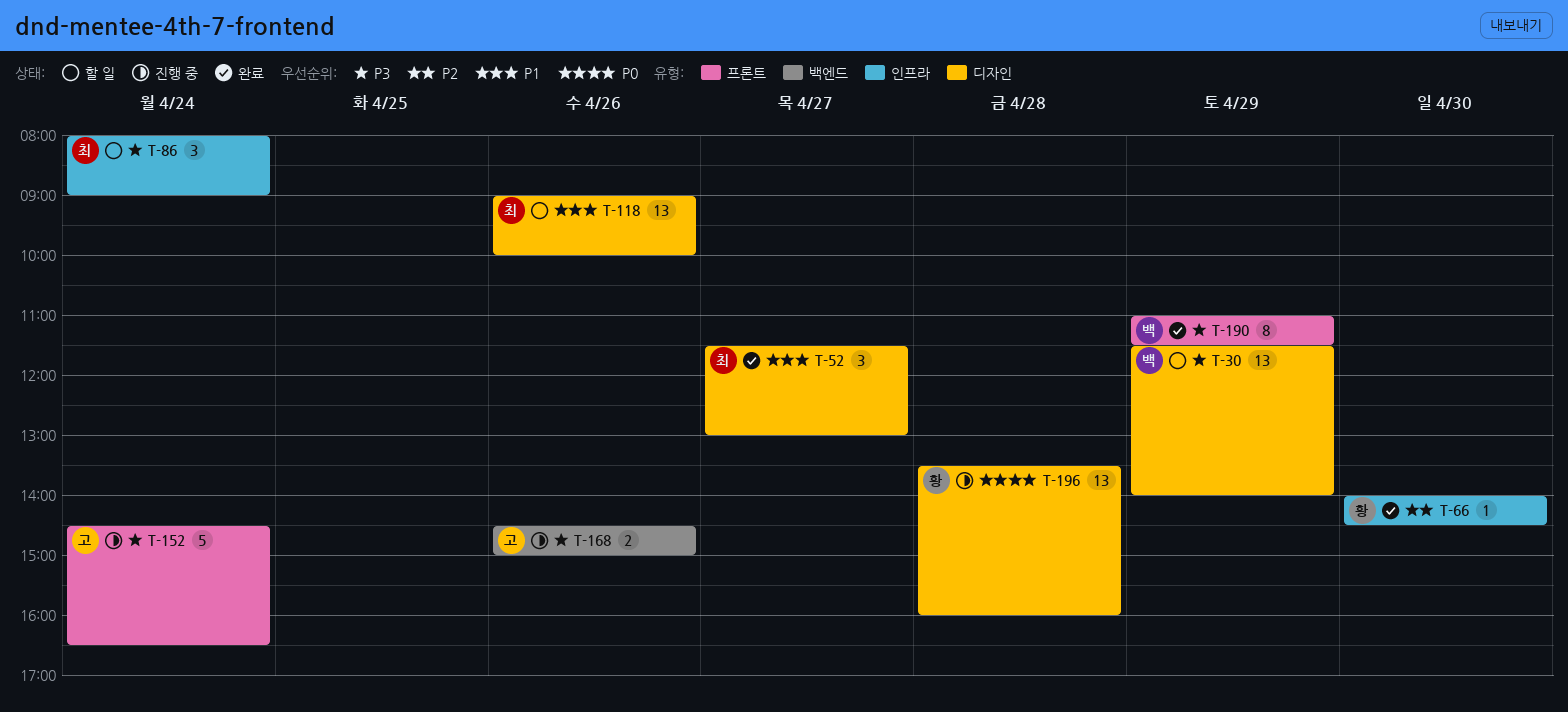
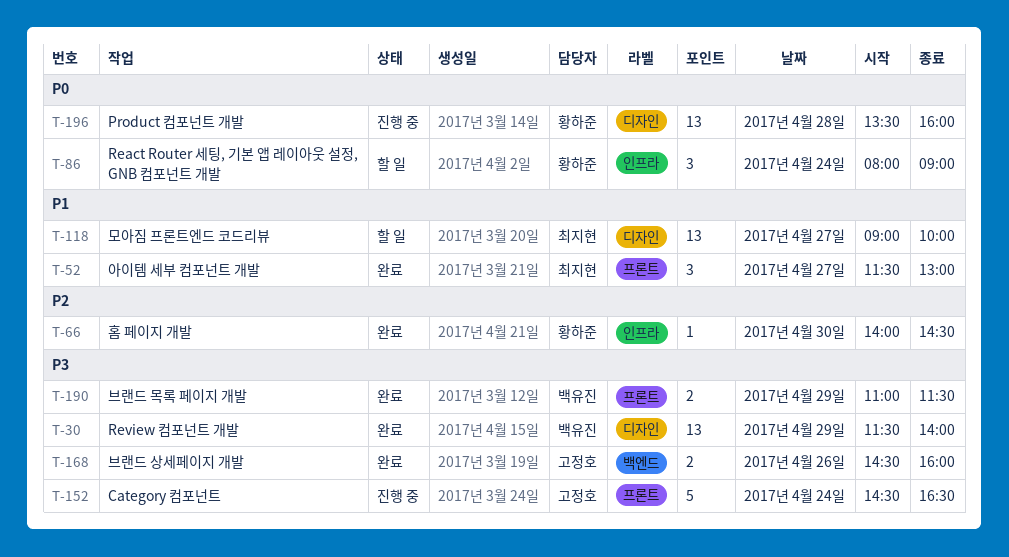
T-30, status: 할 일 -> 완료
T-52, label: 디자인 -> 프론트
T-86, owner: 최지현 -> 황하준
T-86, priority: P3 -> P0
T-118, day: Apr 26 -> Apr 27
T-168, status: 진행 중 -> 완료
T-168, ends: 15:00 -> 16:00
T-190, estimate: 8 -> 2

